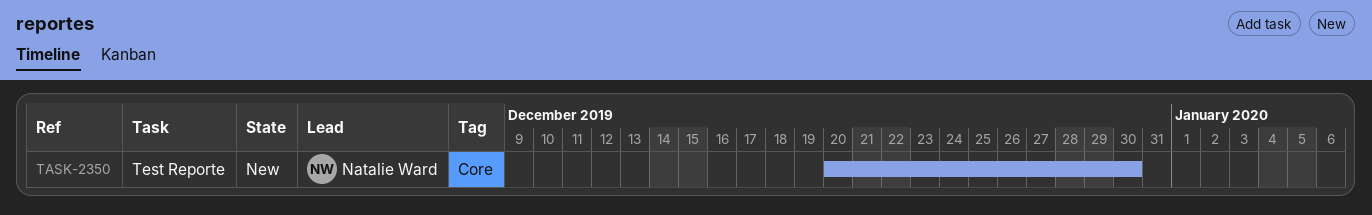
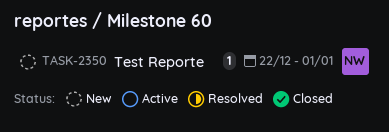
TASK-2350, start: Dec 20 -> Dec 22
TASK-2350, due: Dec 30 -> Jan 1

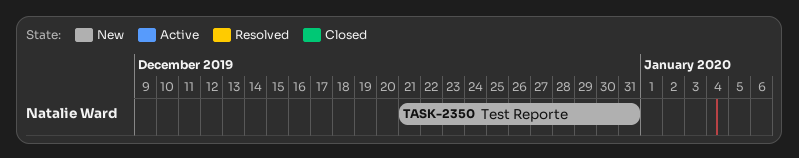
TASK-2350, start: Dec 22 -> Dec 21
TASK-2350, due: Jan 1 -> Dec 31

